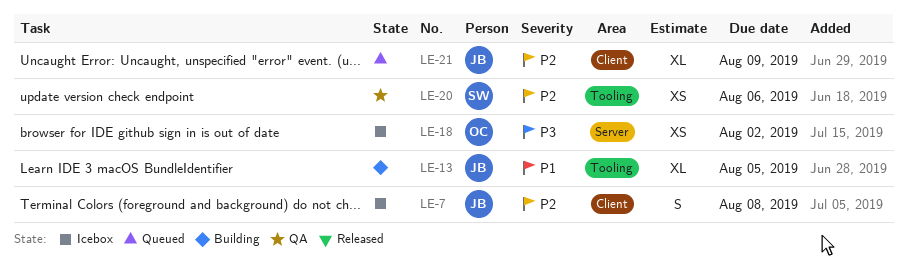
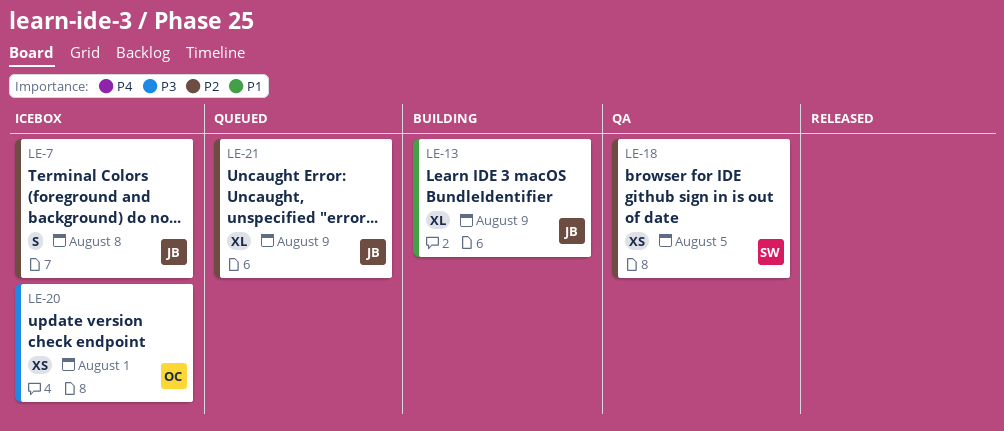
LE-13, due: Aug 5 -> Aug 9
LE-18, status: Icebox -> QA
LE-18, owner: OC -> SW
LE-18, priority: P3 -> P2
LE-18, due: Aug 2 -> Aug 5
LE-20, status: QA -> Icebox
LE-20, owner: SW -> OC
LE-20, priority: P2 -> P3
LE-20, due: Aug 6 -> Aug 1

